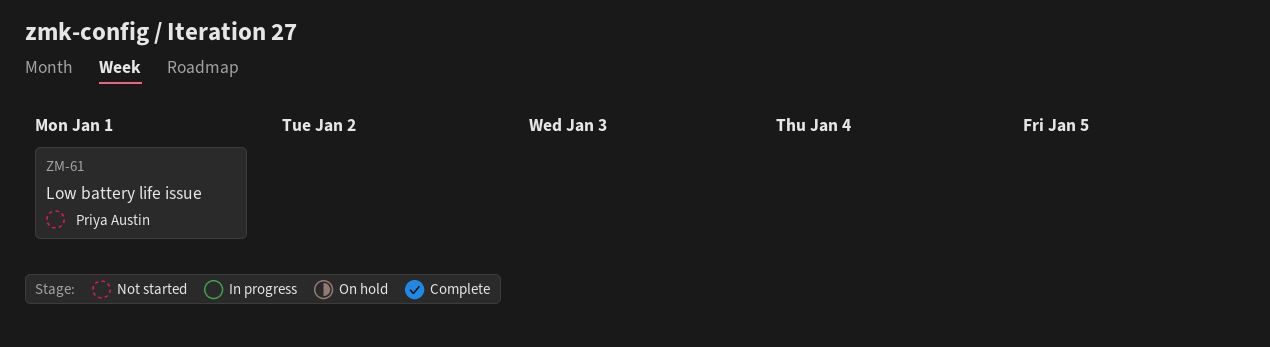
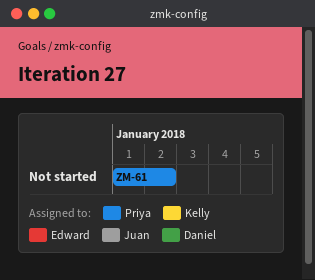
ZM-61, due: Jan 1 -> Jan 2

